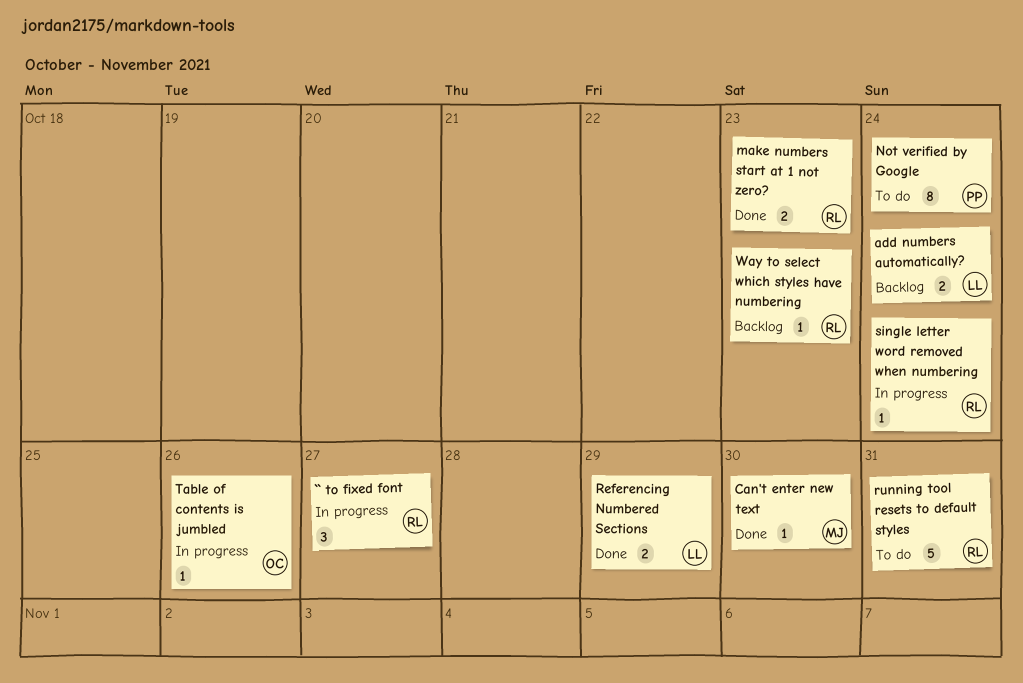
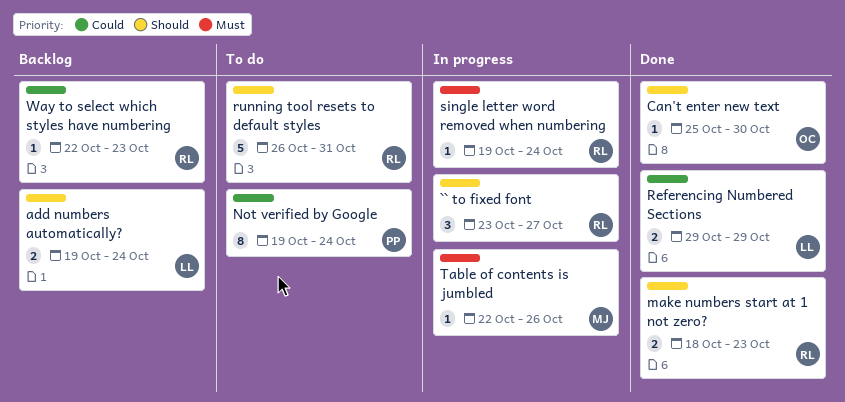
Can't enter new text, owner: MJ -> OC
Table of contents is jumbled, owner: OC -> MJ

